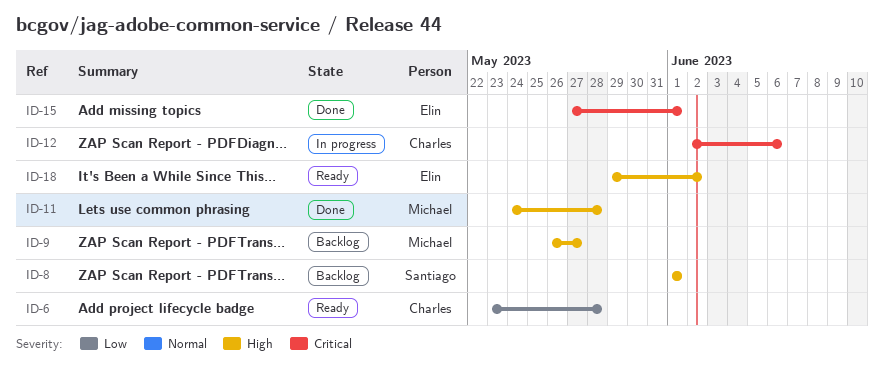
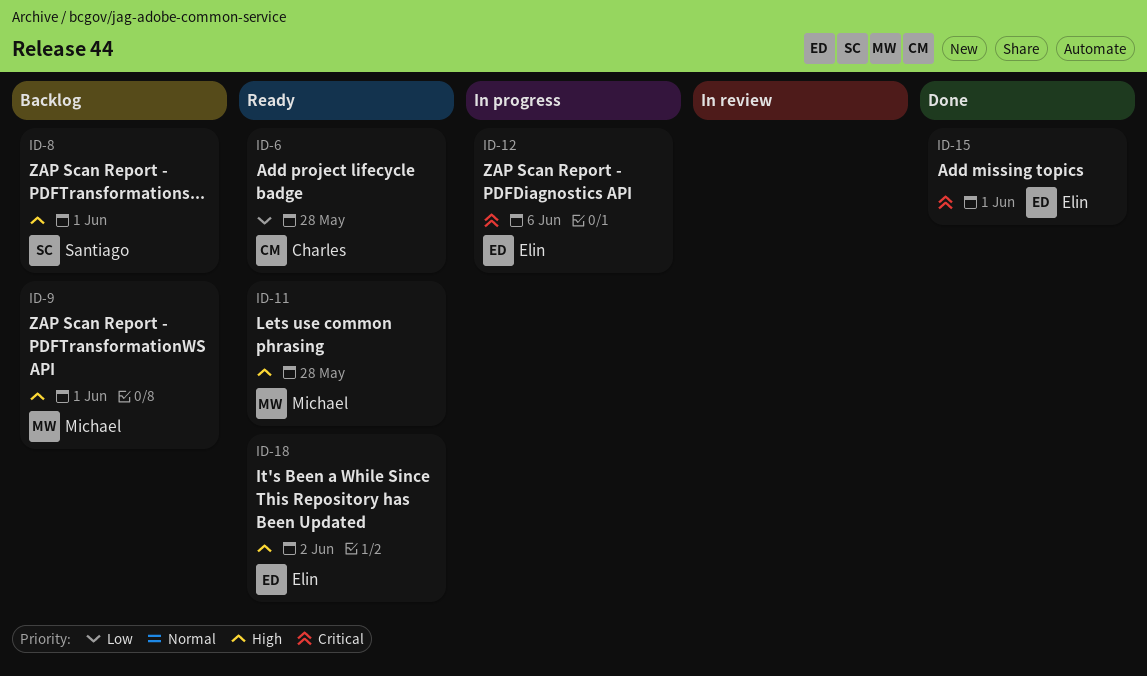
ID-9, due: May 27 -> Jun 1
ID-11, status: Done -> Ready
ID-12, owner: Charles -> Elin

